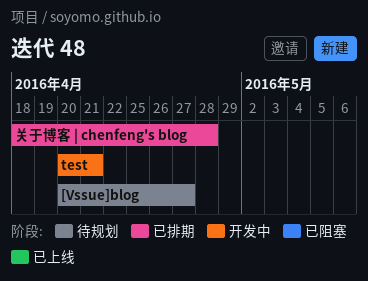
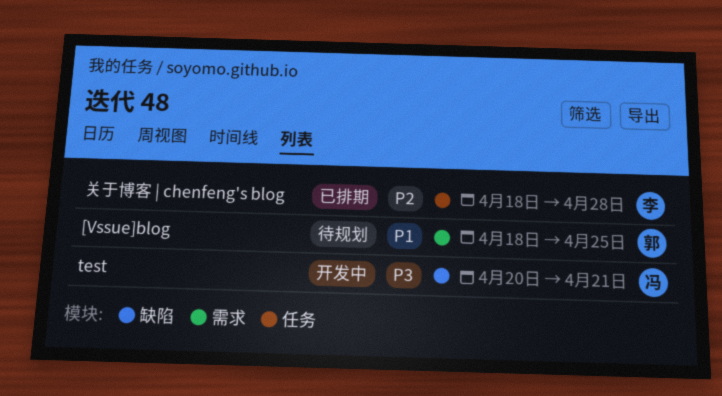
[Vssue]blog, start: Apr 20 -> Apr 18
[Vssue]blog, due: Apr 27 -> Apr 25

